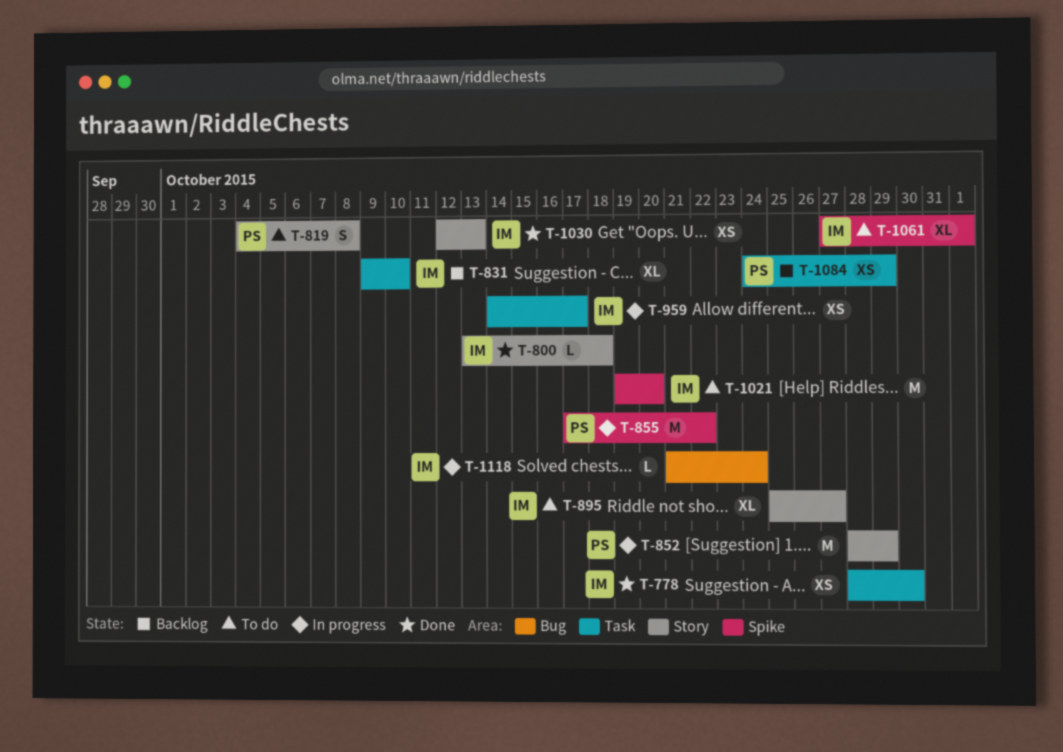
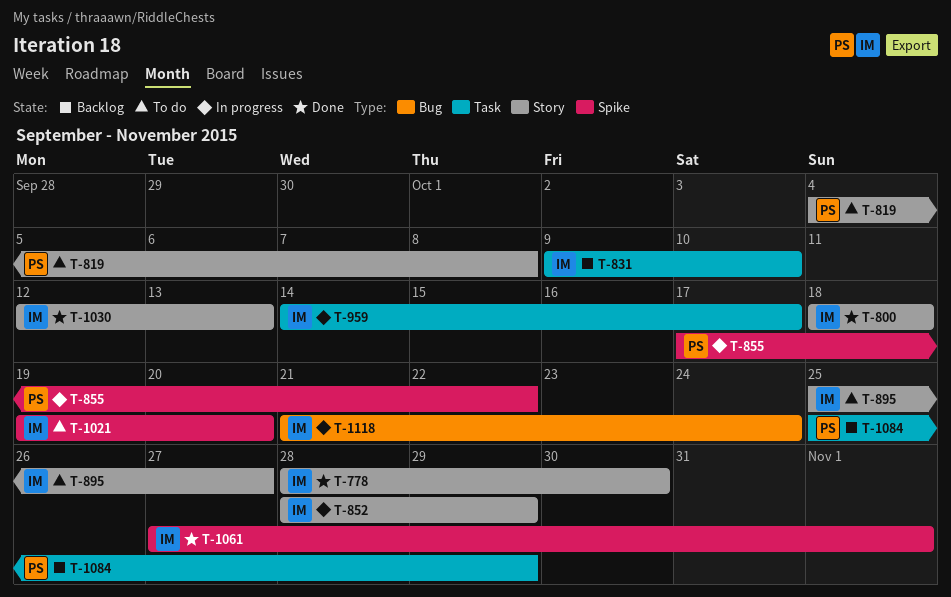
T-778, label: Task -> Story
T-800, start: Oct 13 -> Oct 18
T-852, owner: PS -> IM
T-1061, status: To do -> Done
T-1084, start: Oct 24 -> Oct 25

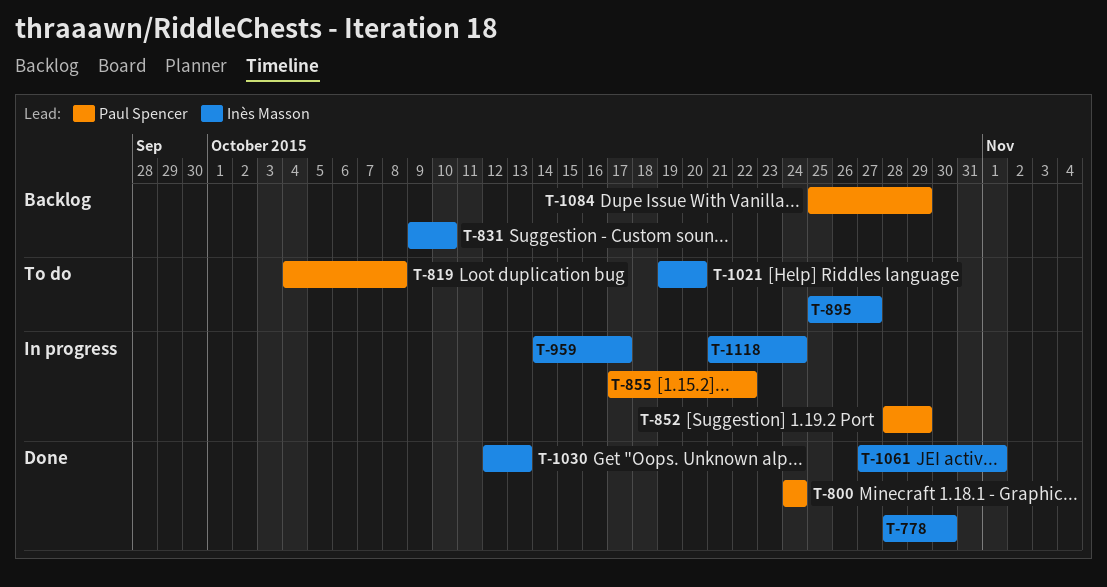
T-800, owner: Inès Masson -> Paul Spencer
T-800, start: Oct 18 -> Oct 24
T-800, due: Oct 18 -> Oct 24
T-852, owner: Inès Masson -> Paul Spencer

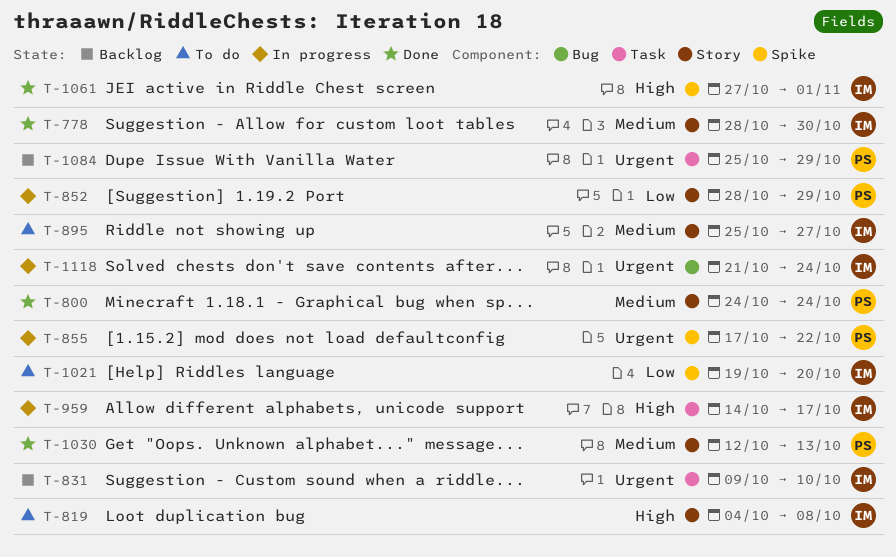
T-819, owner: Paul Spencer -> Inès Masson
T-1030, owner: Inès Masson -> Paul Spencer

